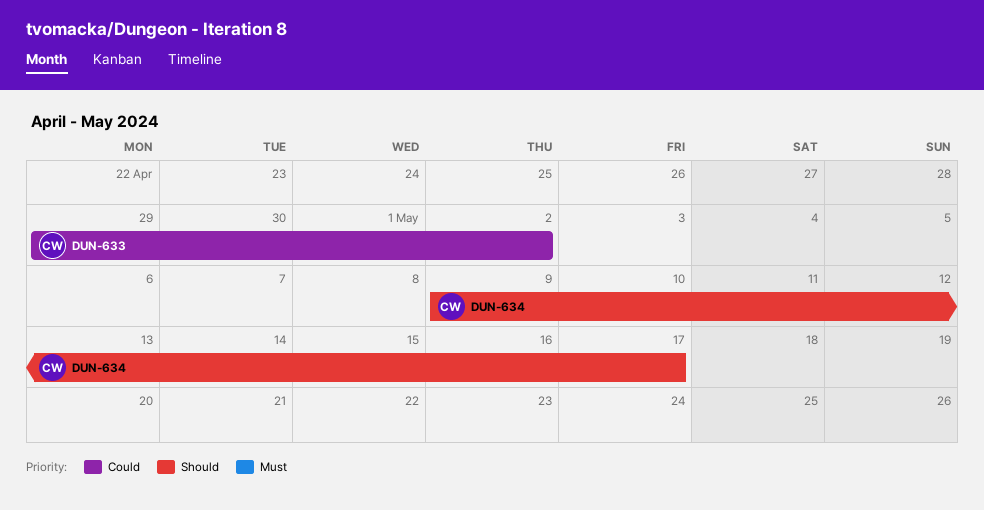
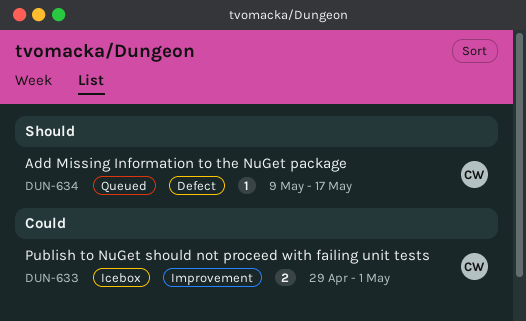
DUN-633, due: May 2 -> May 1

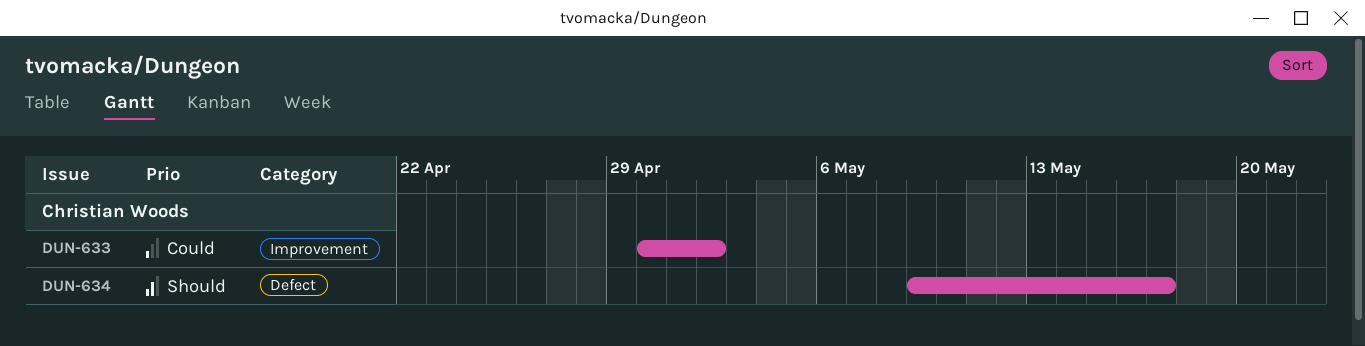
DUN-633, start: Apr 29 -> Apr 30
DUN-633, due: May 1 -> May 2

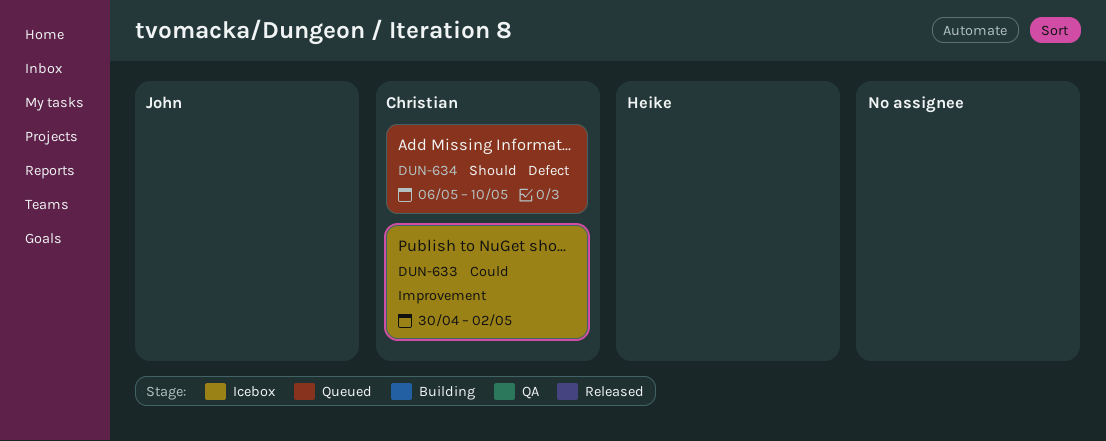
DUN-634, start: May 9 -> May 6
DUN-634, due: May 17 -> May 10

